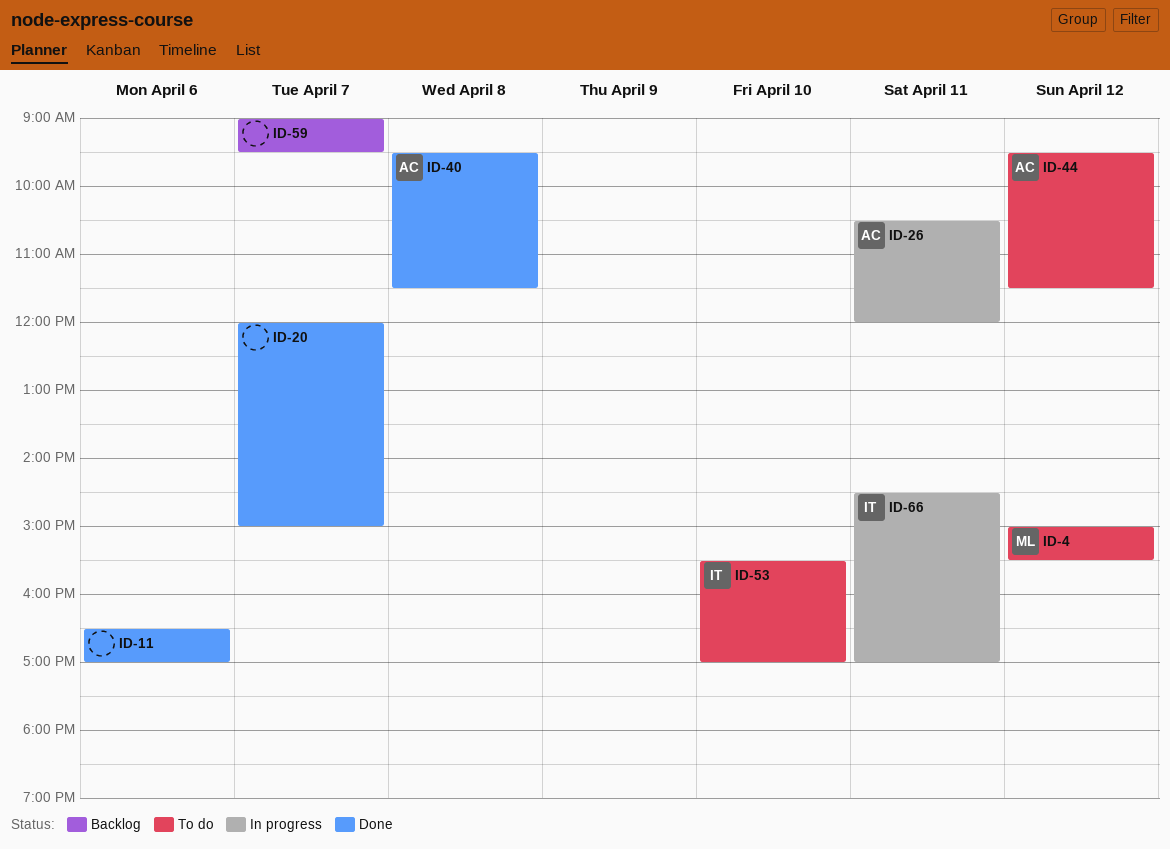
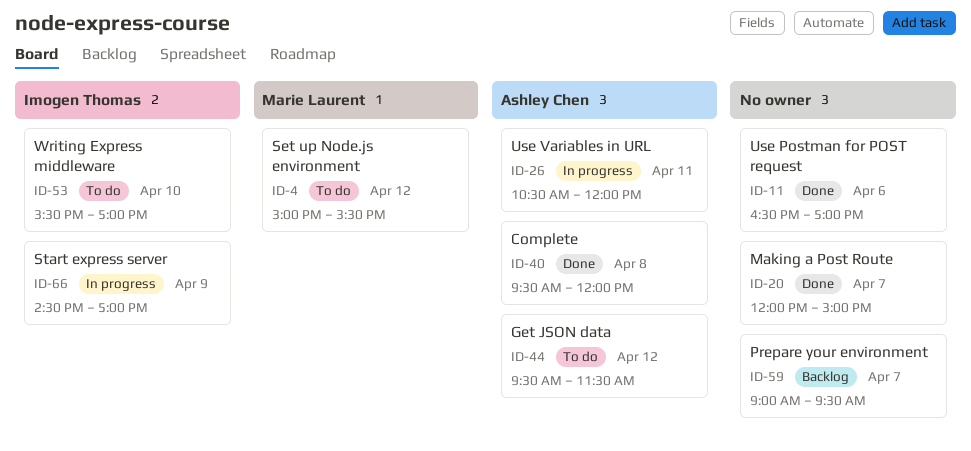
ID-40, ends: 11:30 -> 12:00
ID-66, day: Apr 11 -> Apr 9

